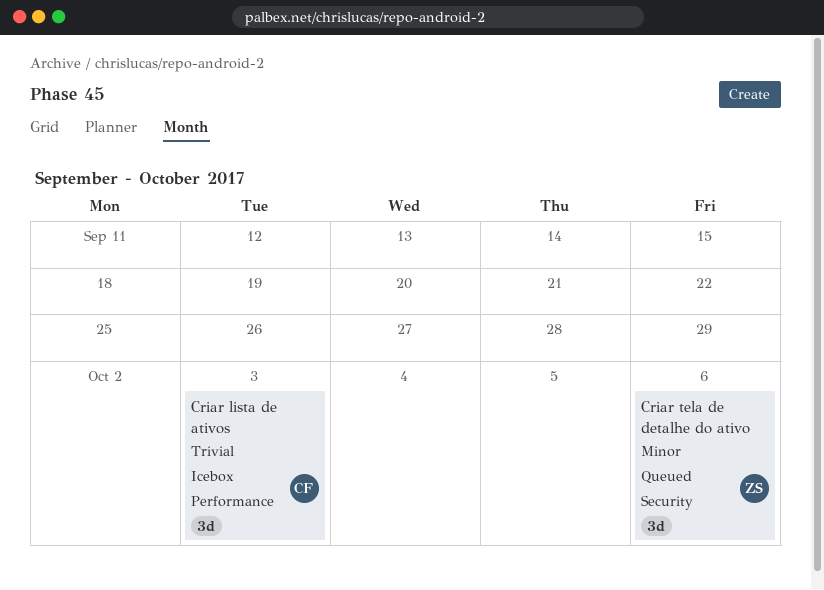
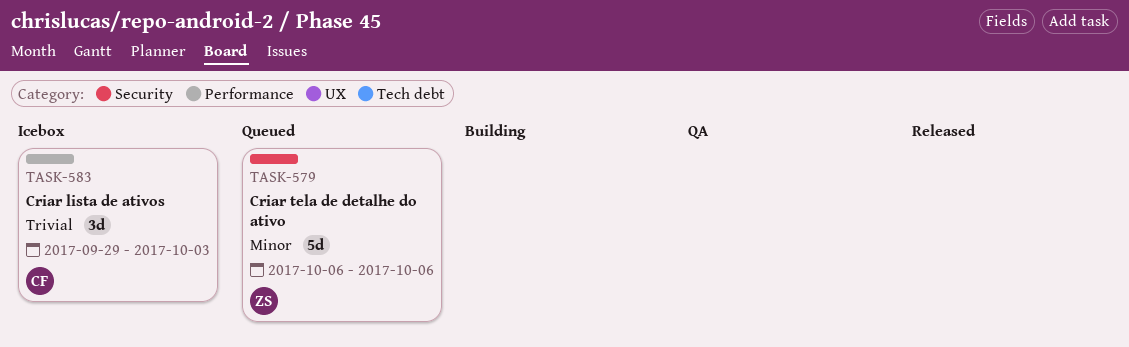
Criar tela de detalhe do ativo, estimate: 3d -> 5d

